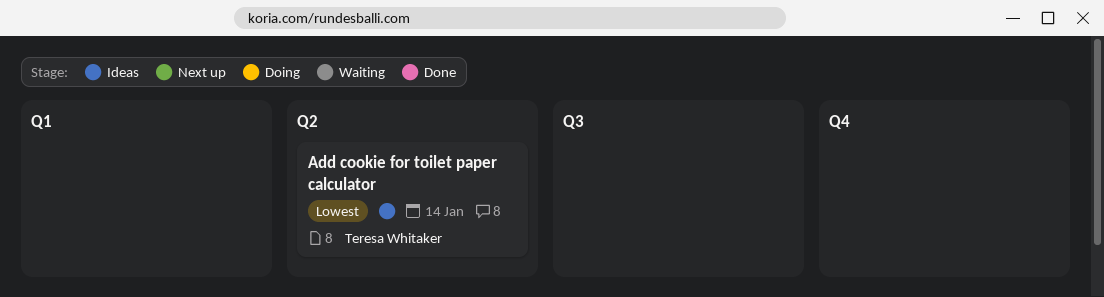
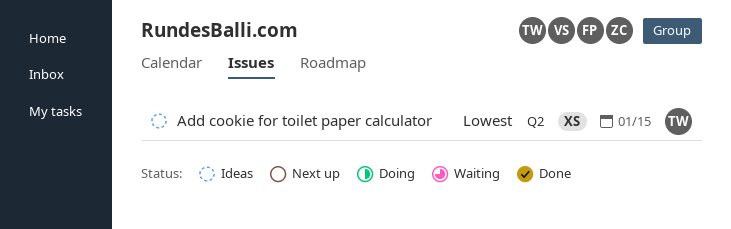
Add cookie for toilet paper calculator, due: Jan 14 -> Jan 15

